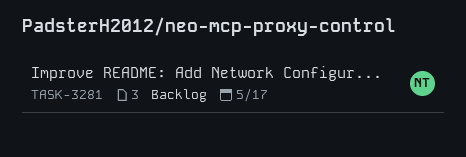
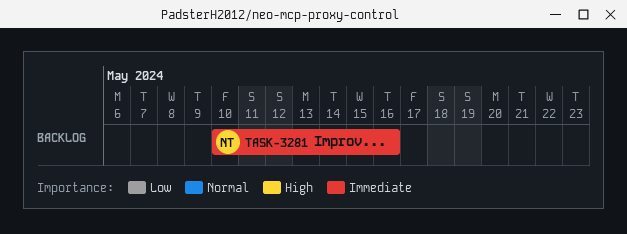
TASK-3281, due: May 17 -> May 16

